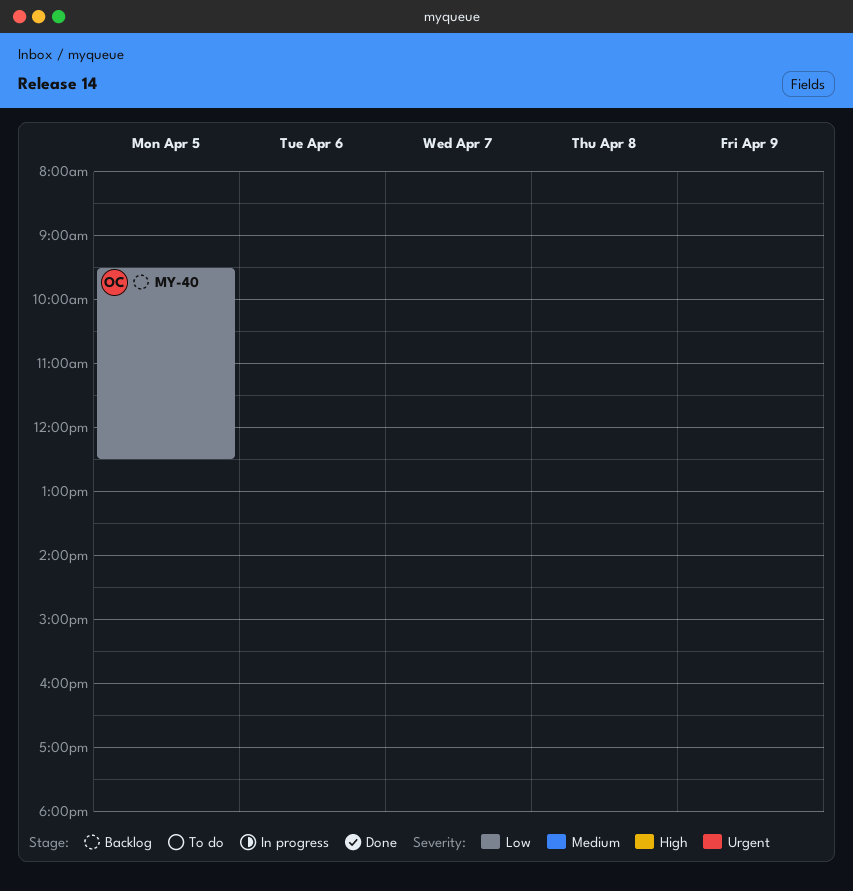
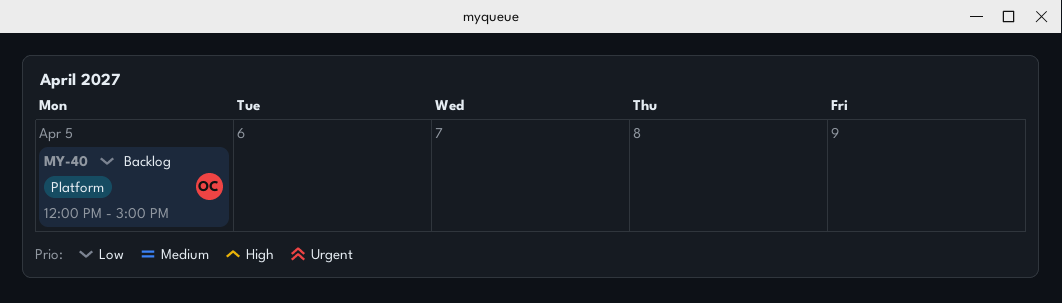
MY-40, begins: 09:30 -> 12:00
MY-40, ends: 12:30 -> 15:00

